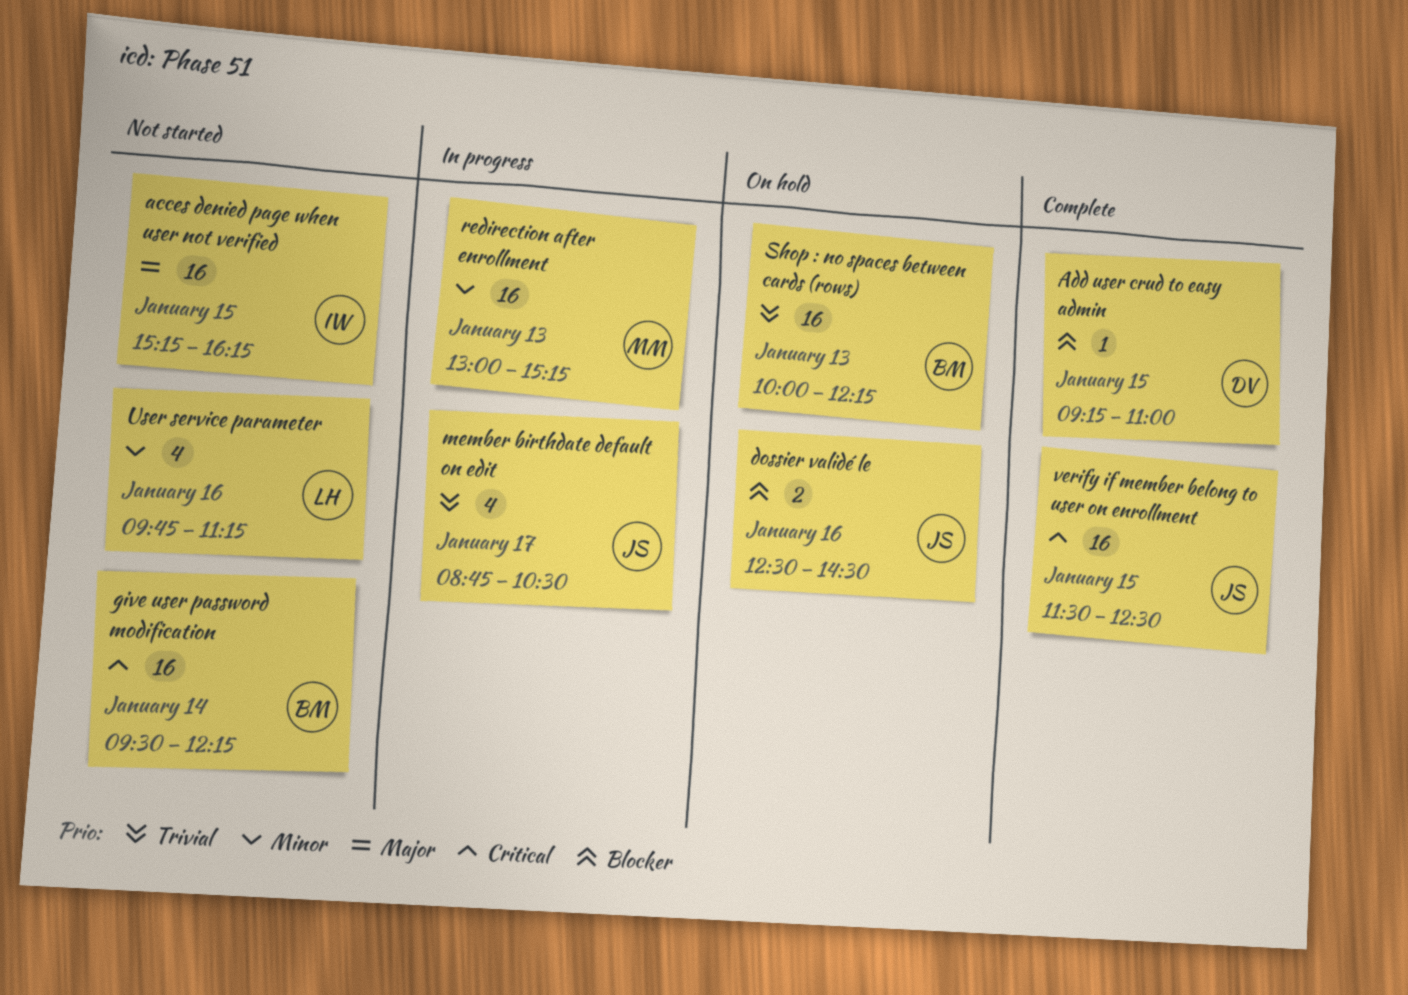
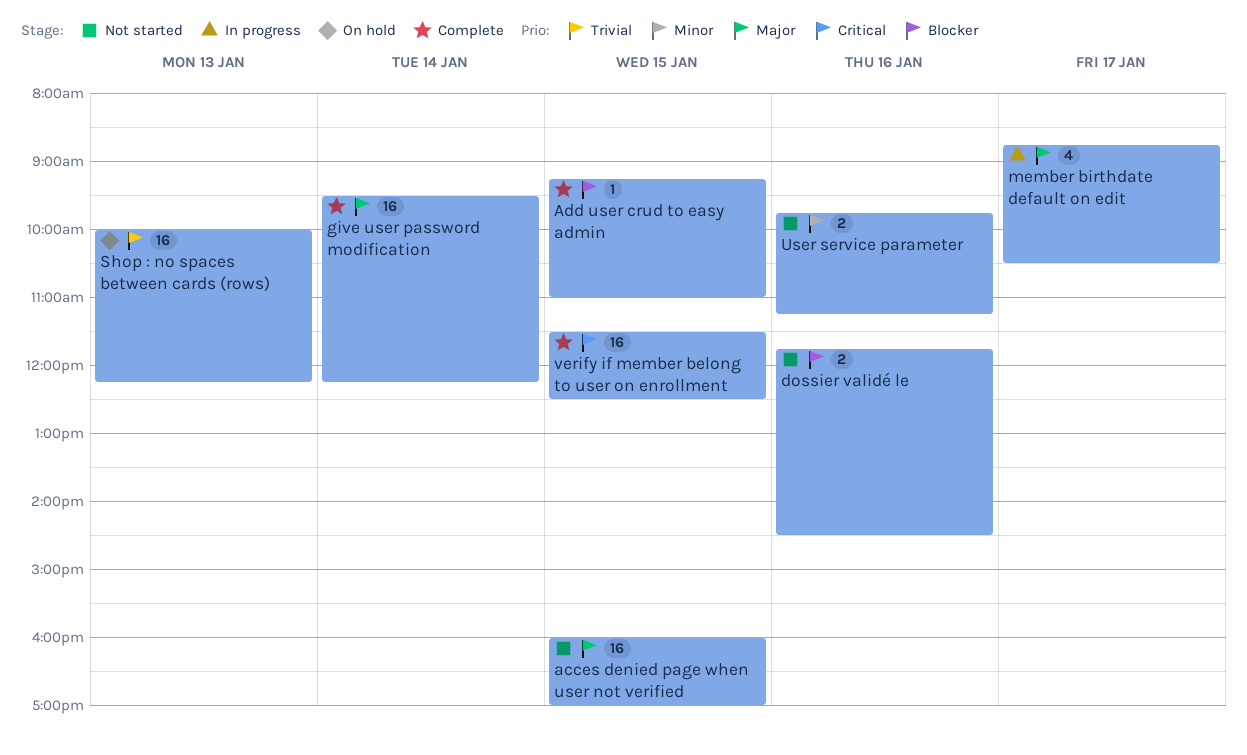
acces denied page when user not verified, begins: 15:15 -> 16:00
acces denied page when user not verified, ends: 16:15 -> 17:00
dossier validé le, status: On hold -> Not started
dossier validé le, begins: 12:30 -> 11:45
give user password modification, status: Not started -> Complete
give user password modification, priority: Critical -> Major
member birthdate default on edit, priority: Trivial -> Major
redirection after enrollment: present -> none
User service parameter, estimate: 4 -> 2

